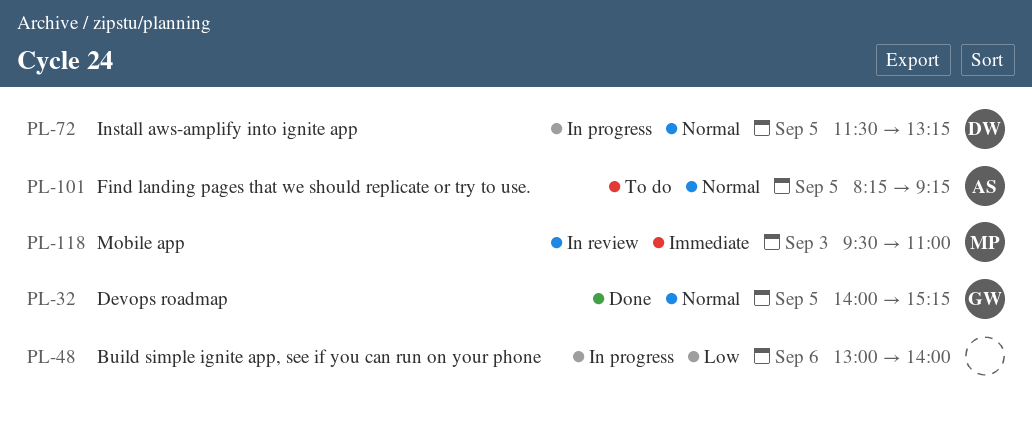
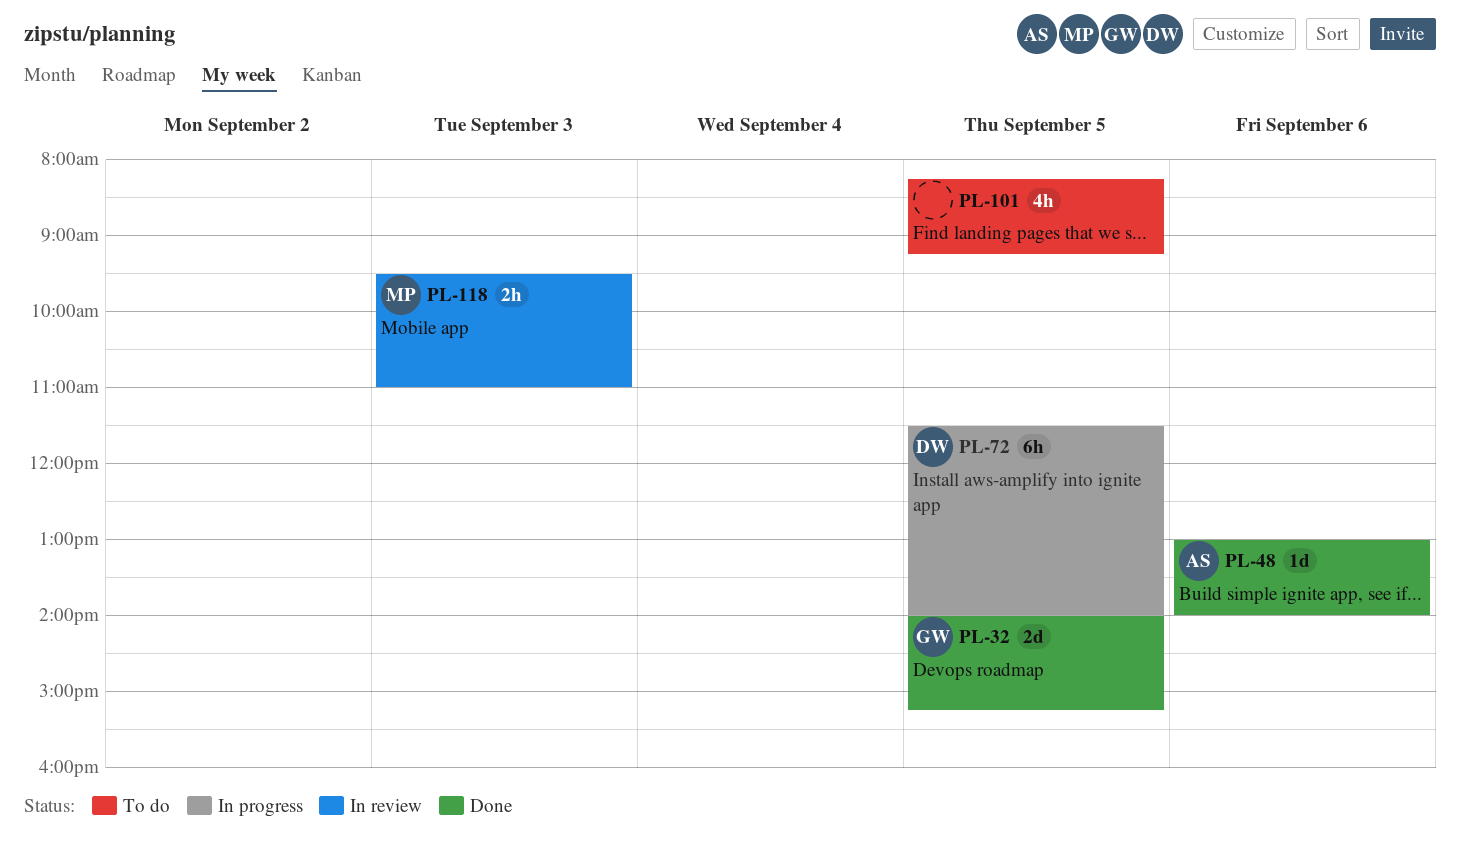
PL-48, status: In progress -> Done
PL-48, owner: none -> AS
PL-72, ends: 13:15 -> 14:00
PL-101, owner: AS -> none

